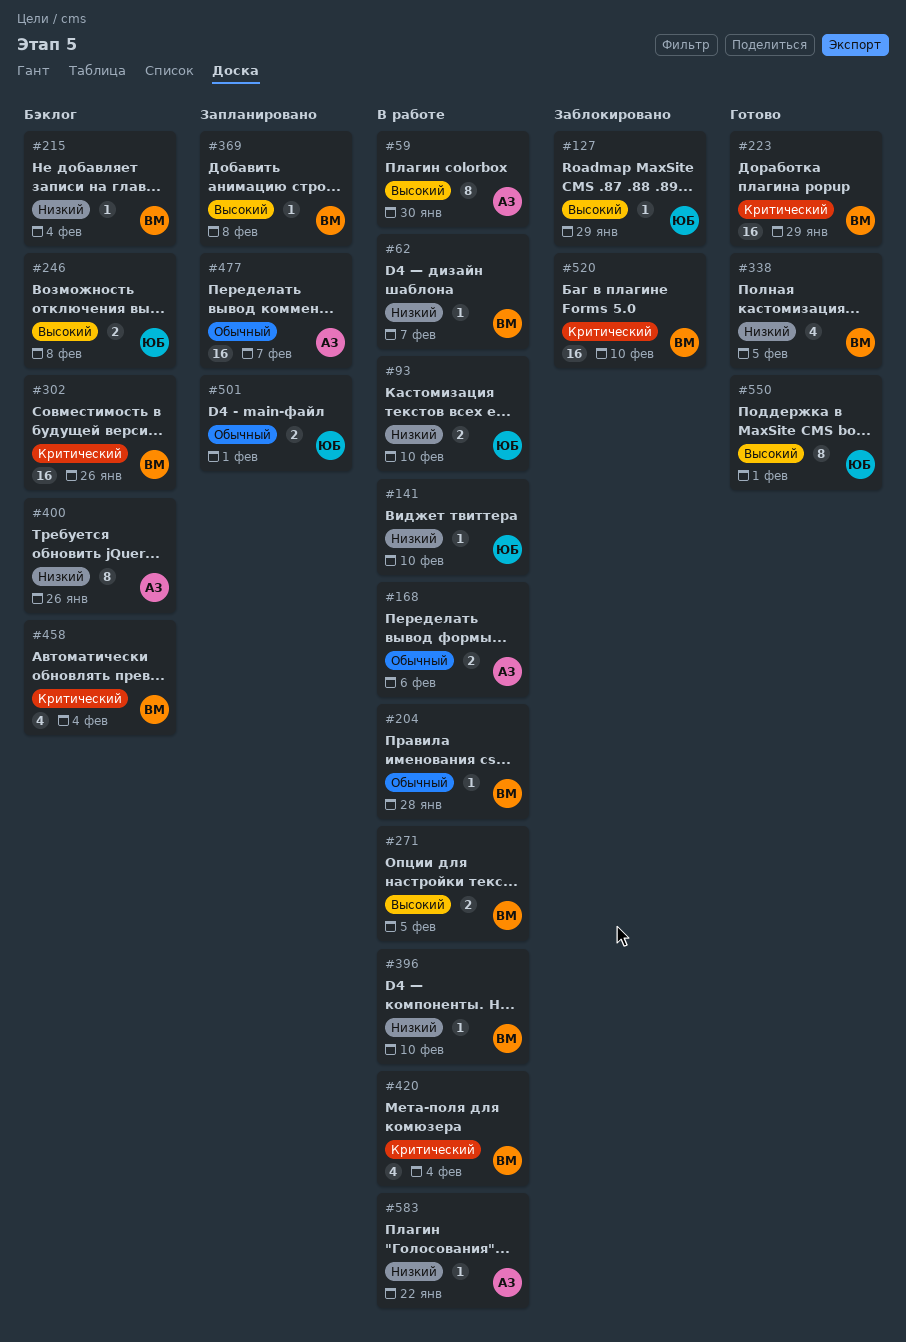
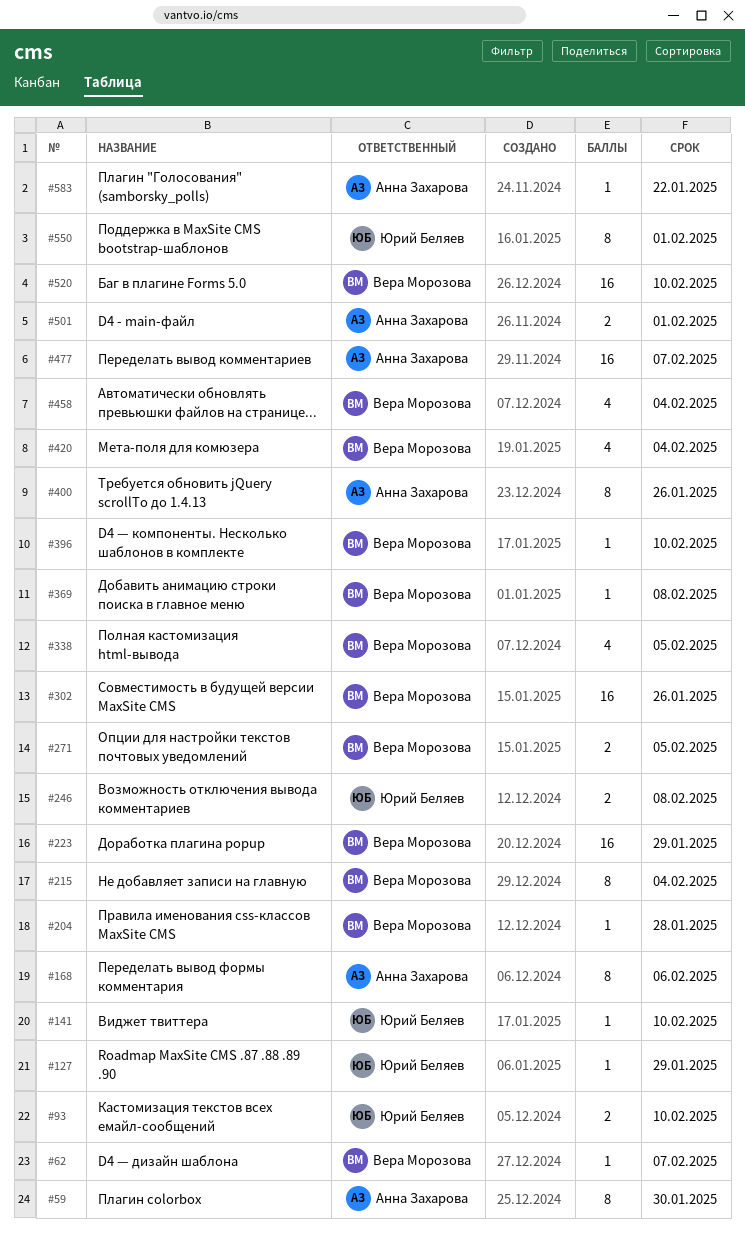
#168, estimate: 2 -> 8
#215, estimate: 1 -> 8
#501, owner: Юрий Беляев -> Анна Захарова

